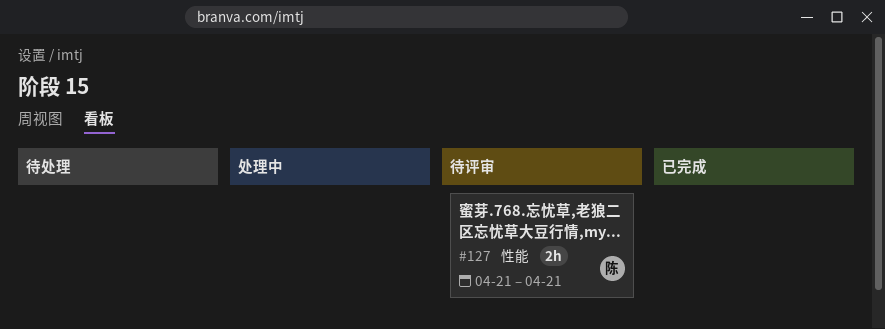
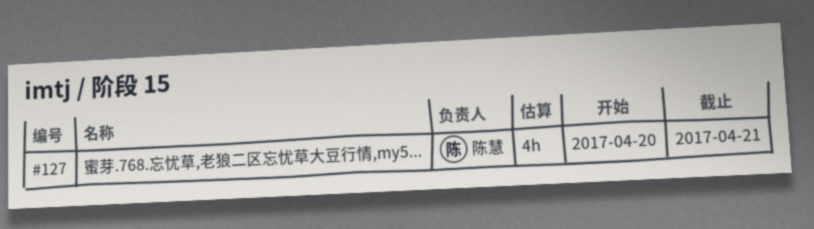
#127, estimate: 2h -> 4h
#127, start: Apr 21 -> Apr 20

